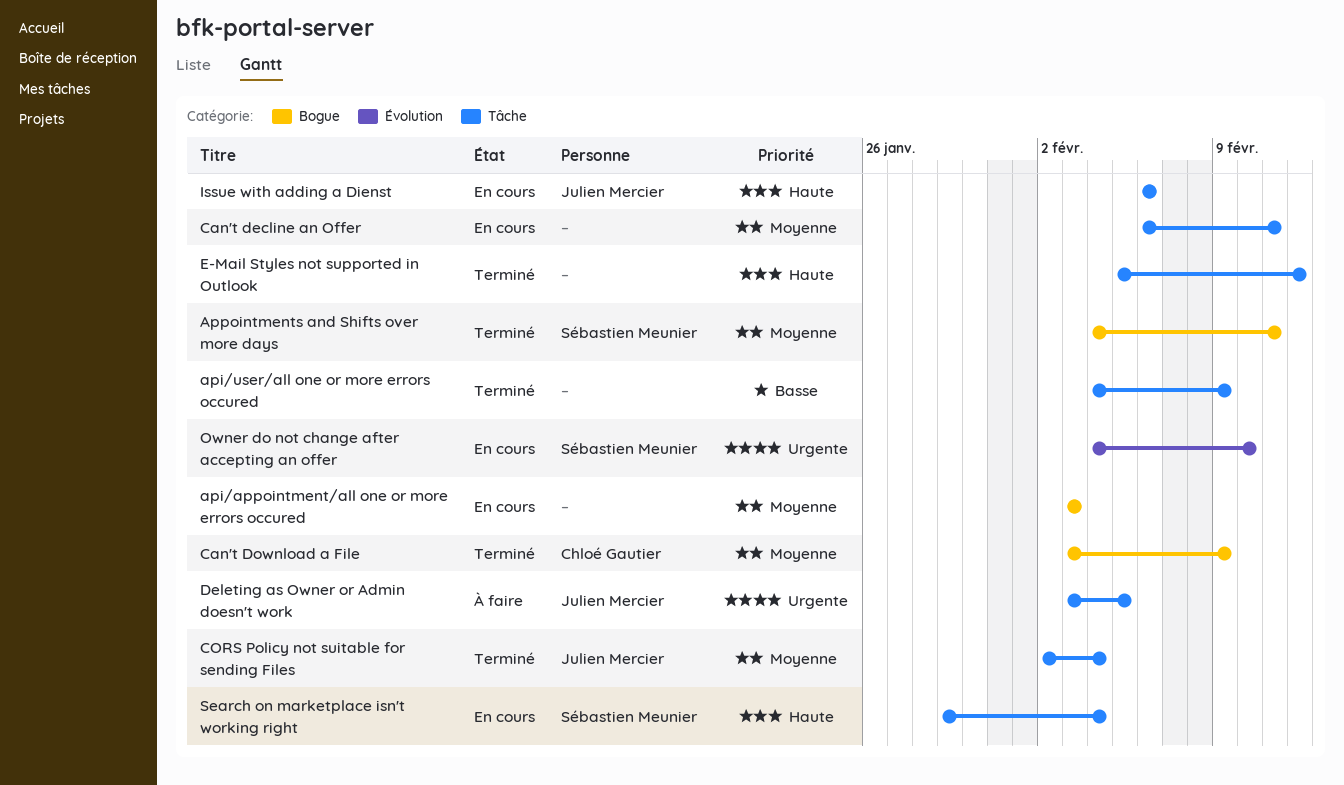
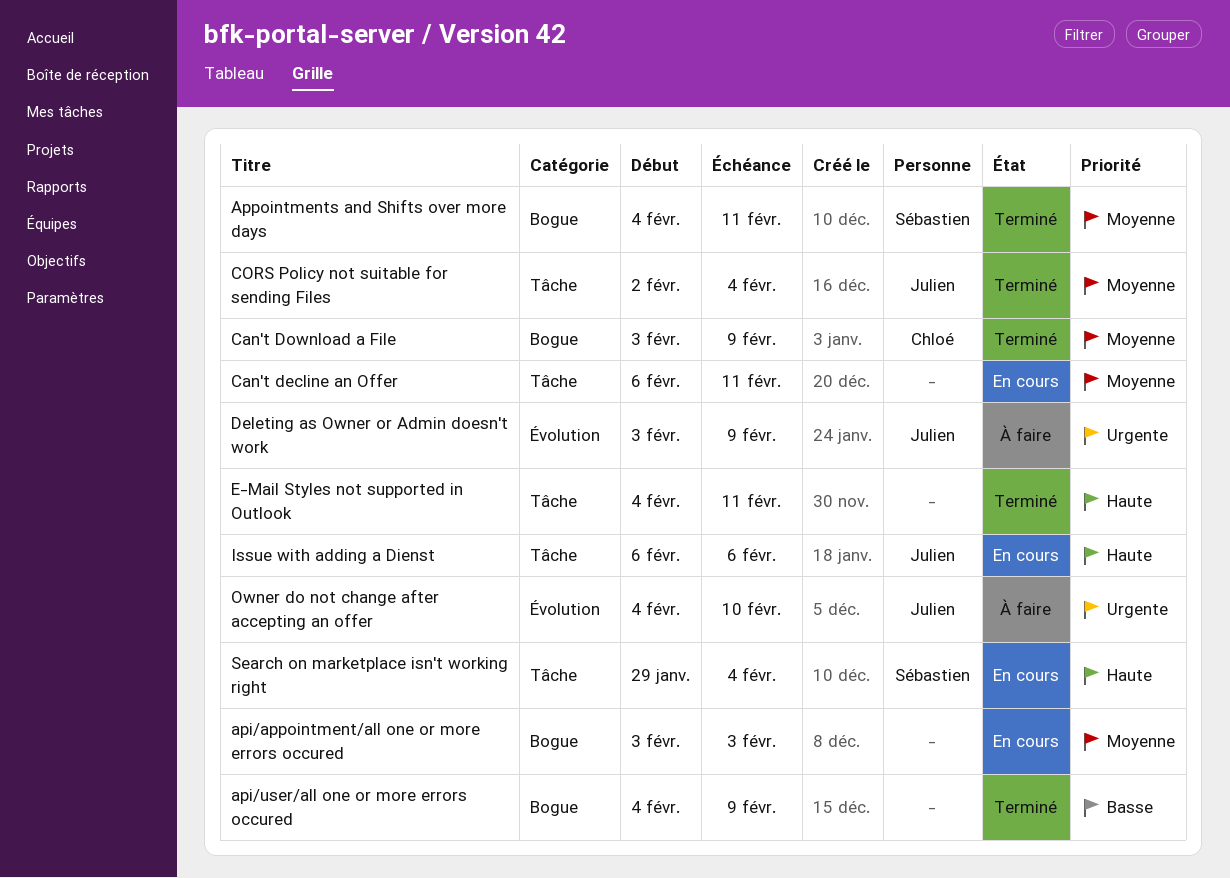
api/user/all one or more errors occured, label: Tâche -> Bogue
Deleting as Owner or Admin doesn't work, label: Tâche -> Évolution
Deleting as Owner or Admin doesn't work, due: Feb 5 -> Feb 9
E-Mail Styles not supported in Outlook, start: Feb 5 -> Feb 4
E-Mail Styles not supported in Outlook, due: Feb 12 -> Feb 11
Owner do not change after accepting an offer, status: En cours -> À faire
Owner do not change after accepting an offer, owner: Sébastien Meunier -> Julien Mercier

